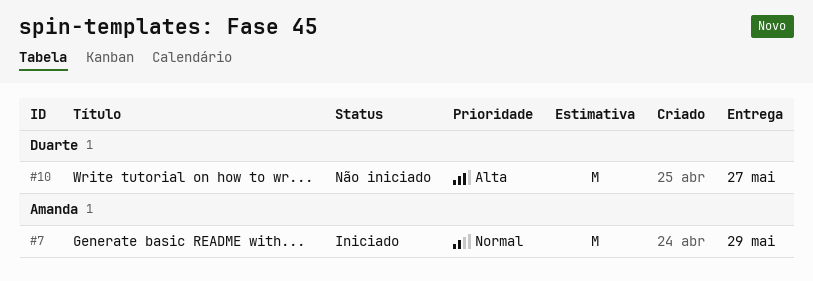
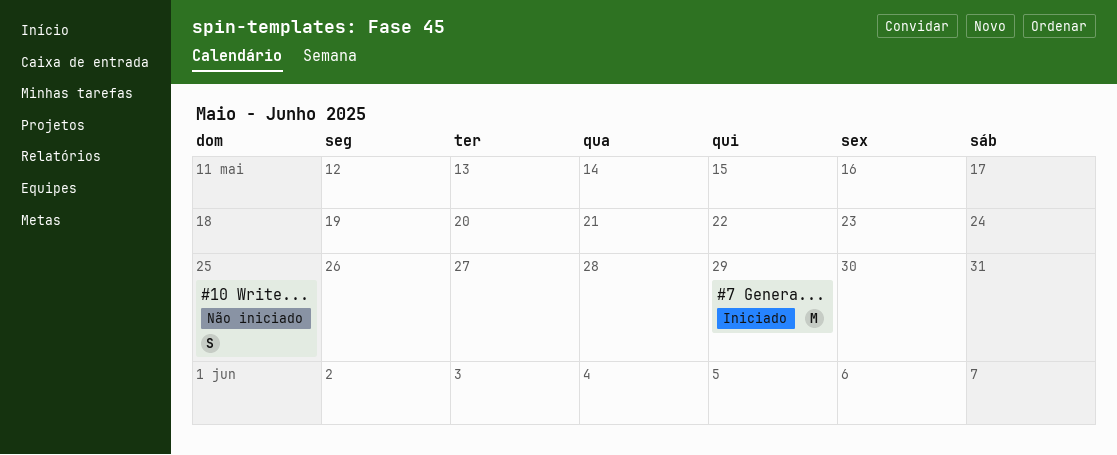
#10, estimate: M -> S
#10, due: May 27 -> May 25

